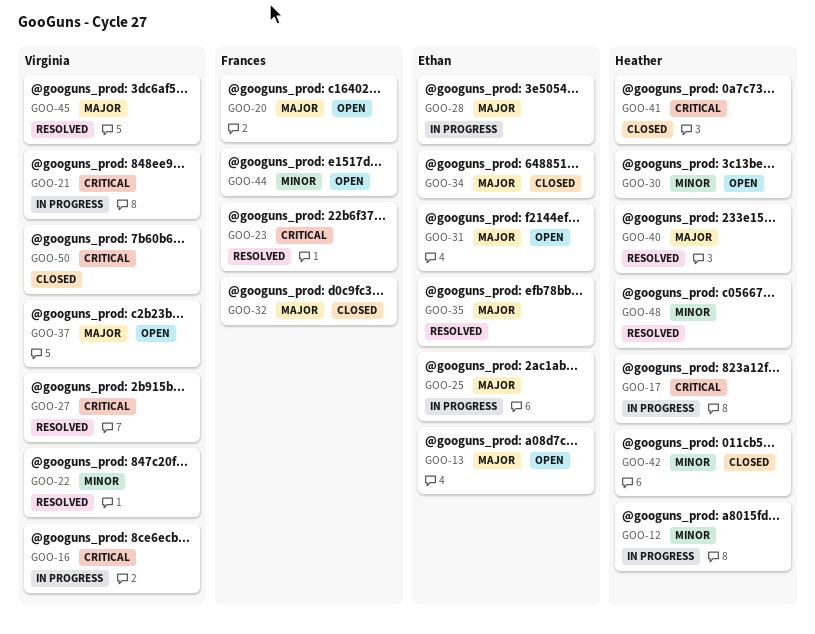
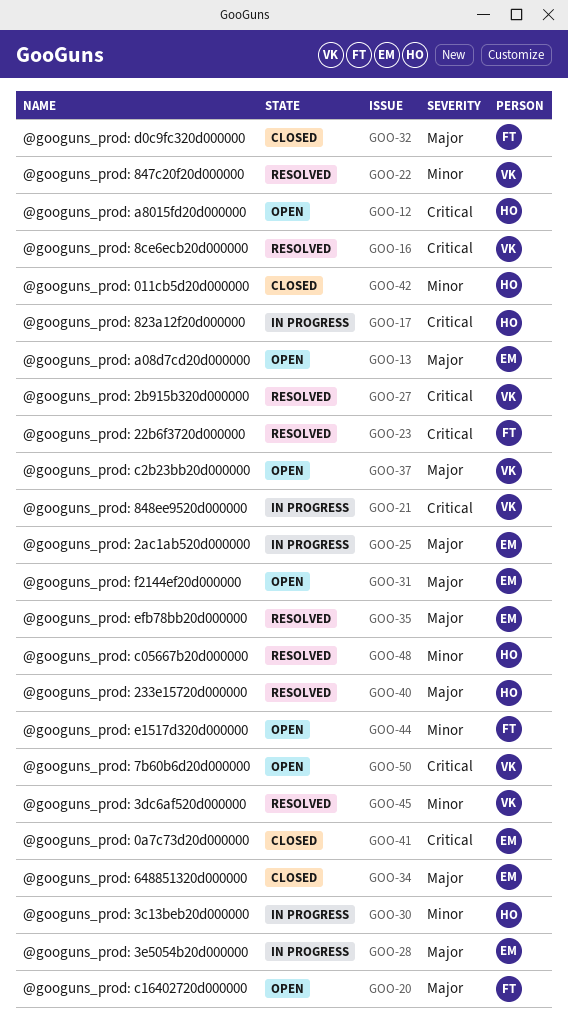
GOO-12, status: In progress -> Open
GOO-12, priority: Minor -> Critical
GOO-16, status: In progress -> Resolved
GOO-30, status: Open -> In progress
GOO-41, owner: Heather -> Ethan
GOO-45, priority: Major -> Minor
GOO-50, status: Closed -> Open

